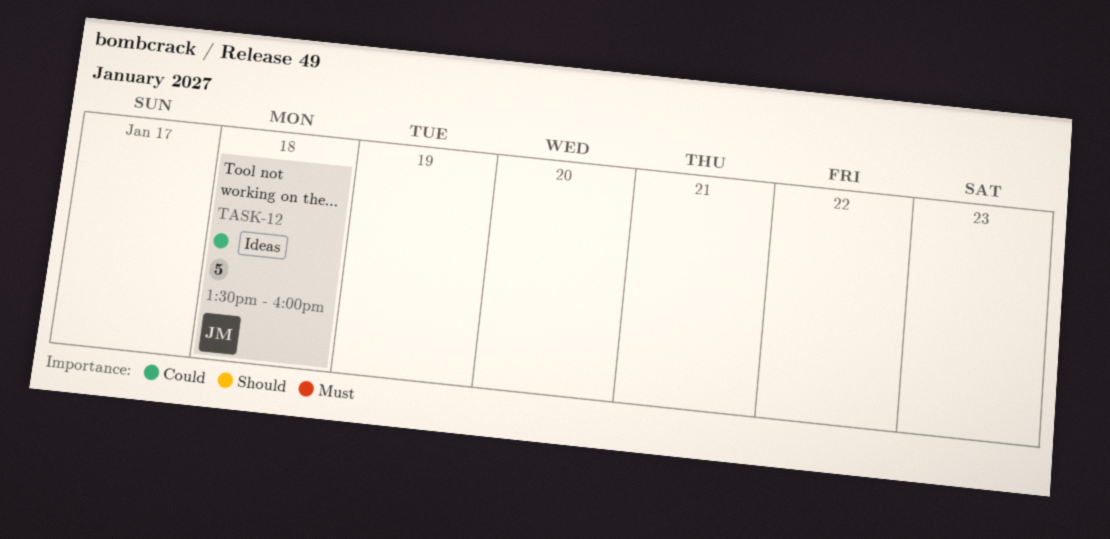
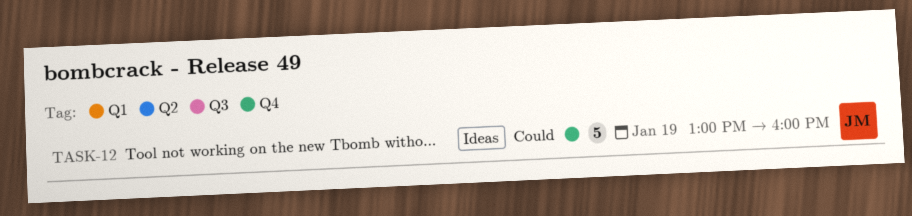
TASK-12, day: Jan 18 -> Jan 19
TASK-12, begins: 13:30 -> 13:00

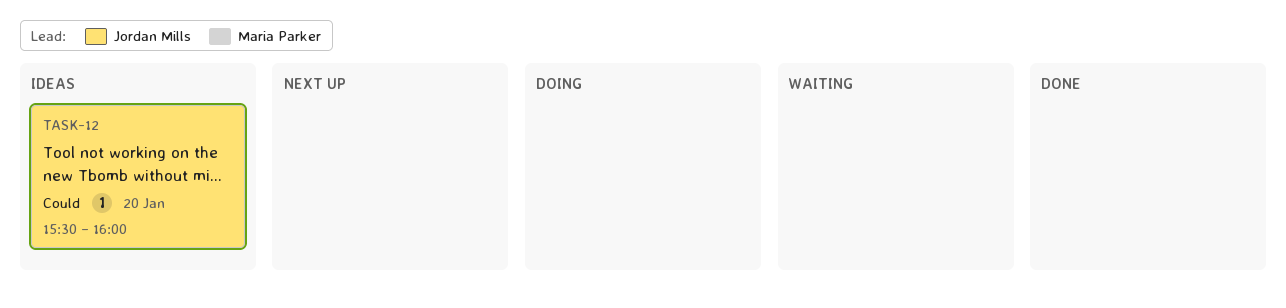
TASK-12, estimate: 5 -> 1
TASK-12, day: Jan 19 -> Jan 20
TASK-12, begins: 13:00 -> 15:30

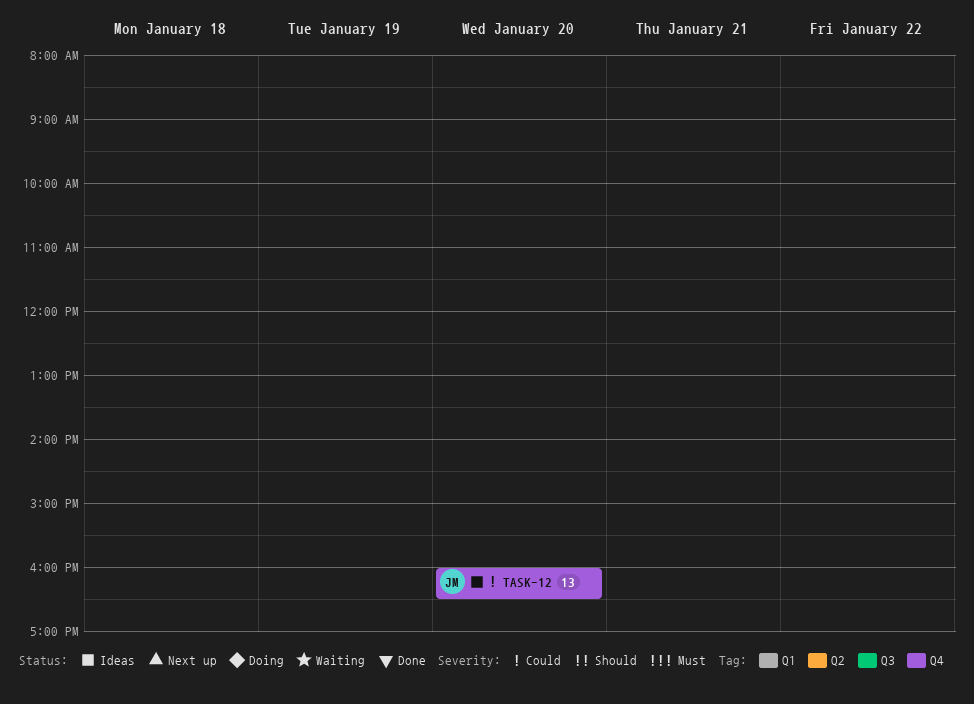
TASK-12, estimate: 1 -> 13
TASK-12, begins: 15:30 -> 16:00
TASK-12, ends: 16:00 -> 16:30

